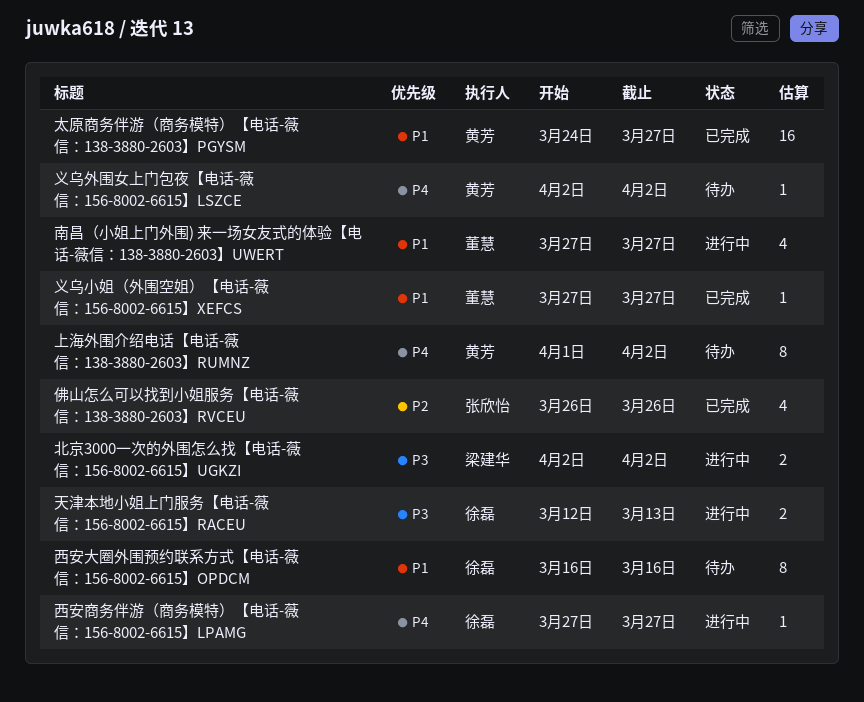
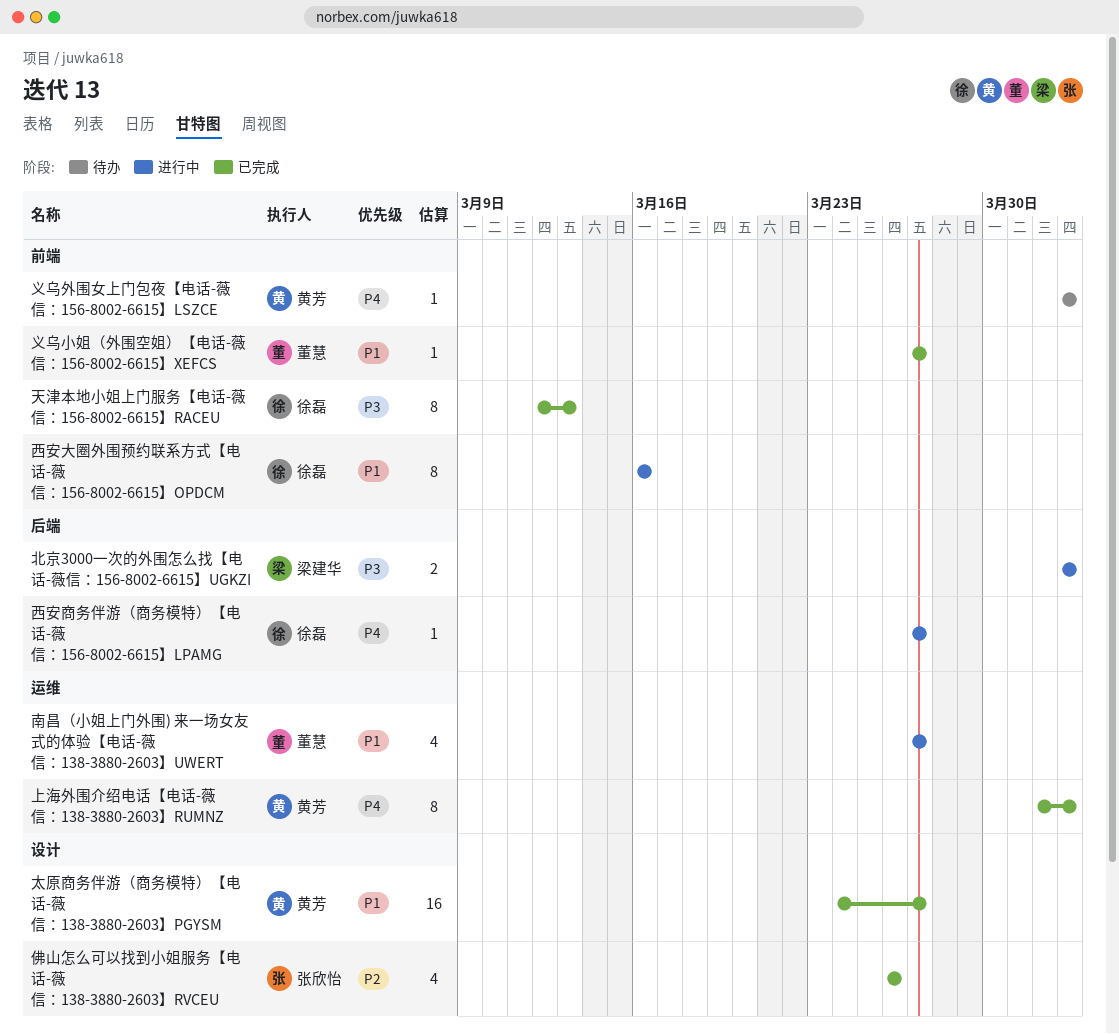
上海外围介绍电话【电话-薇信：138-3880-2603】RUMNZ, status: 待办 -> 已完成
天津本地小姐上门服务【电话-薇信：156-8002-6615】RACEU, status: 进行中 -> 已完成
天津本地小姐上门服务【电话-薇信：156-8002-6615】RACEU, estimate: 2 -> 8
西安大圈外围预约联系方式【电话-薇信：156-8002-6615】OPDCM, status: 待办 -> 进行中

